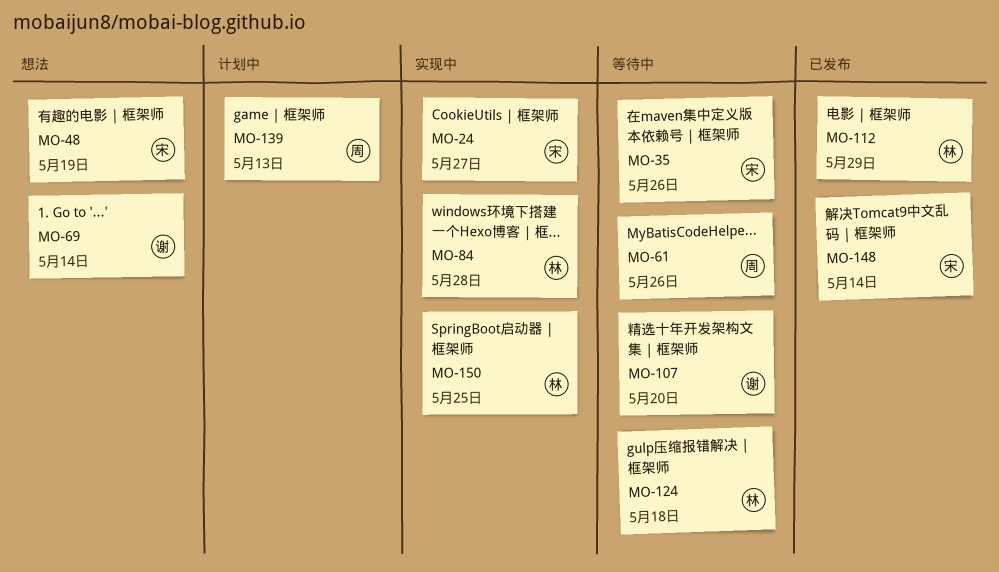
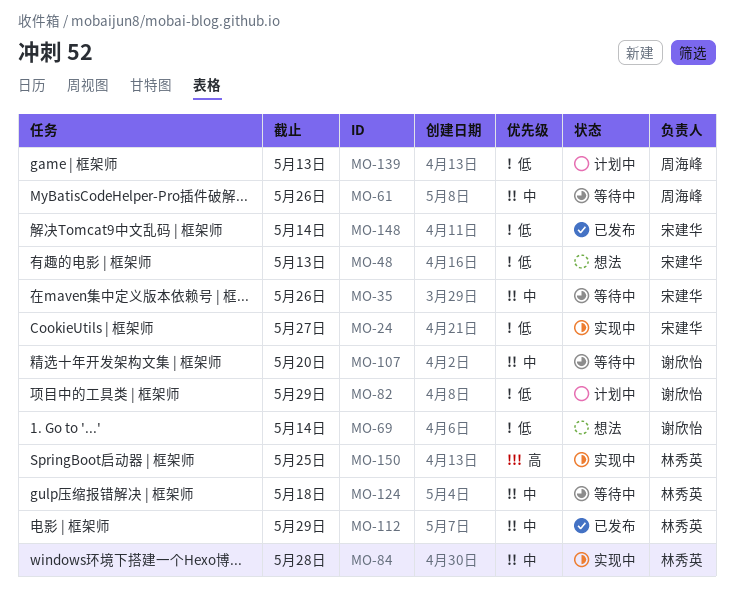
MO-48, due: May 19 -> May 13
MO-82: none -> present

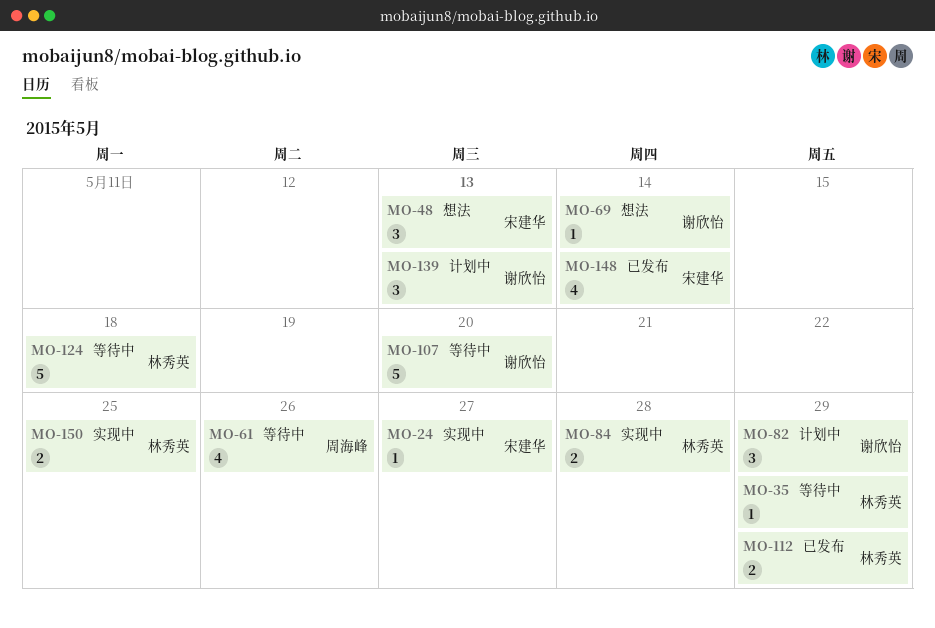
MO-35, owner: 宋建华 -> 林秀英
MO-35, due: May 26 -> May 29
MO-139, owner: 周海峰 -> 谢欣怡

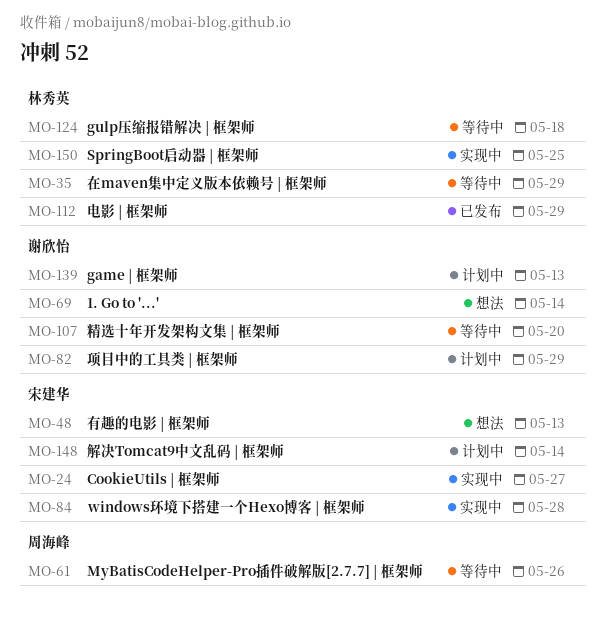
MO-84, owner: 林秀英 -> 宋建华
MO-148, status: 已发布 -> 计划中

